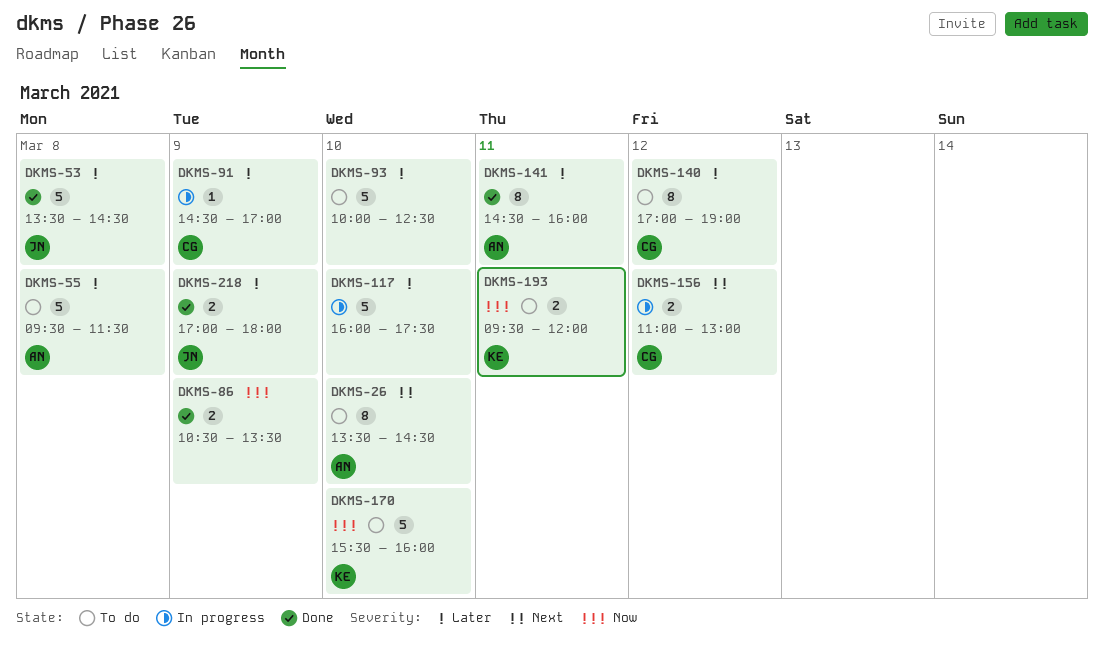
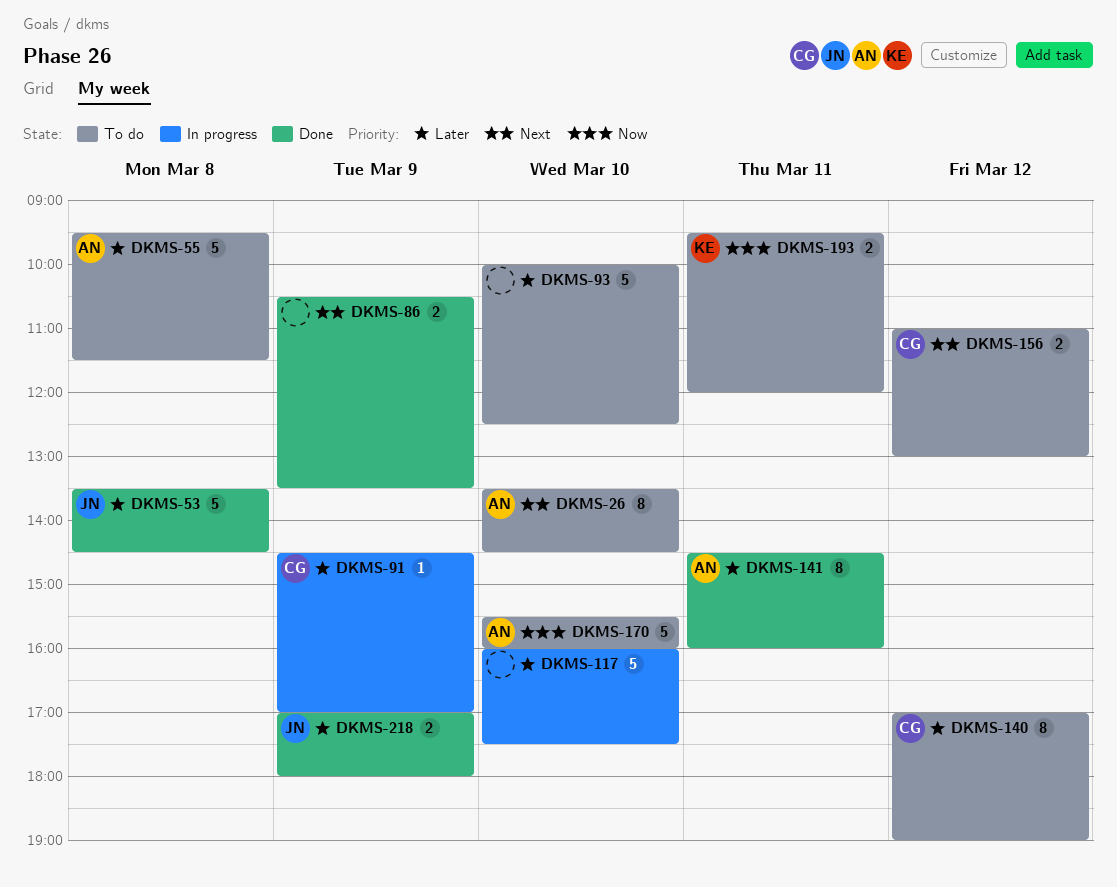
DKMS-86, priority: Now -> Next
DKMS-156, status: In progress -> To do
DKMS-170, owner: KE -> AN

